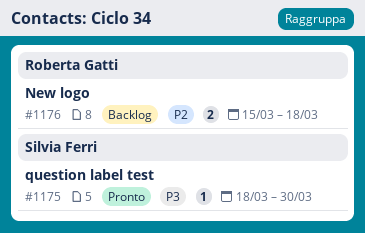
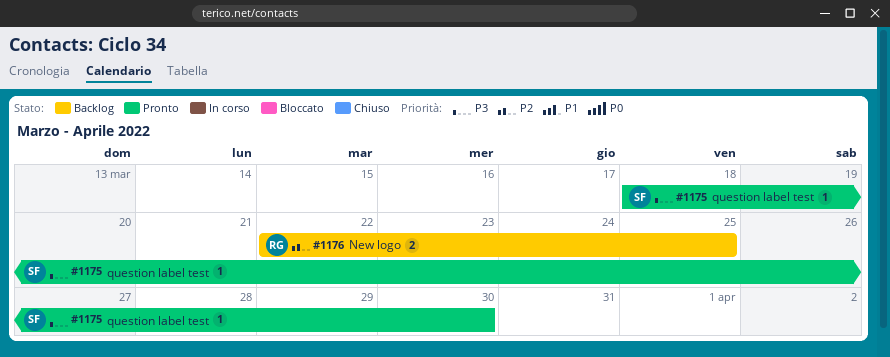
#1176, start: Mar 15 -> Mar 22
#1176, due: Mar 18 -> Mar 25

